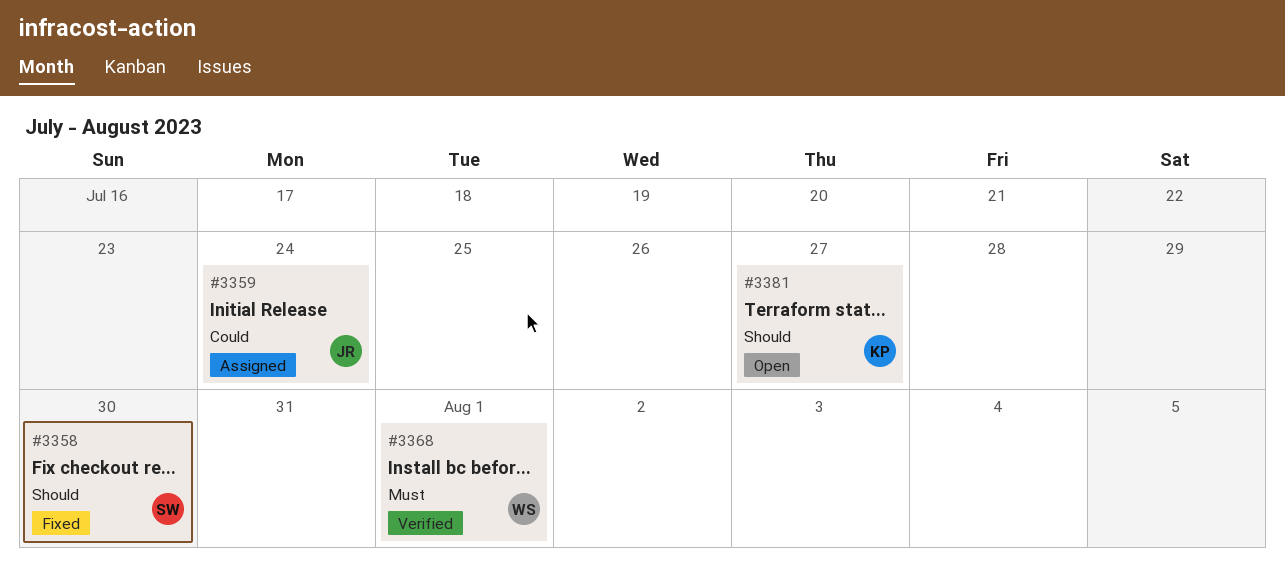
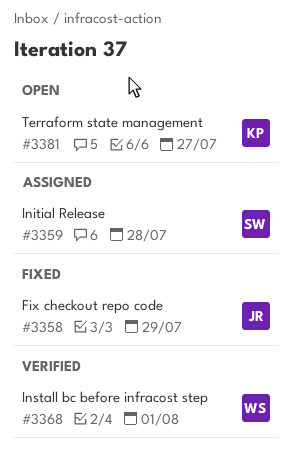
#3358, owner: SW -> JR
#3358, due: Jul 30 -> Jul 29
#3359, owner: JR -> SW
#3359, due: Jul 24 -> Jul 28

